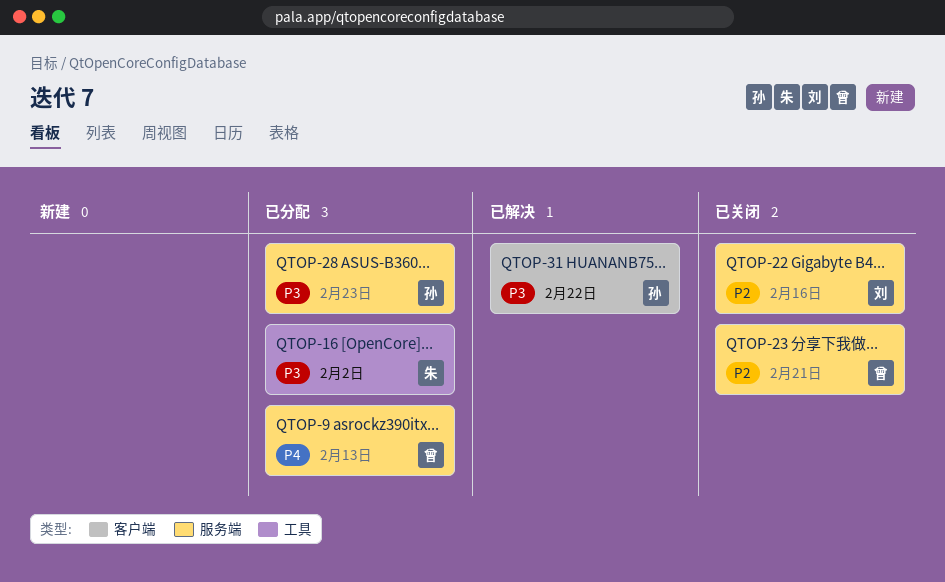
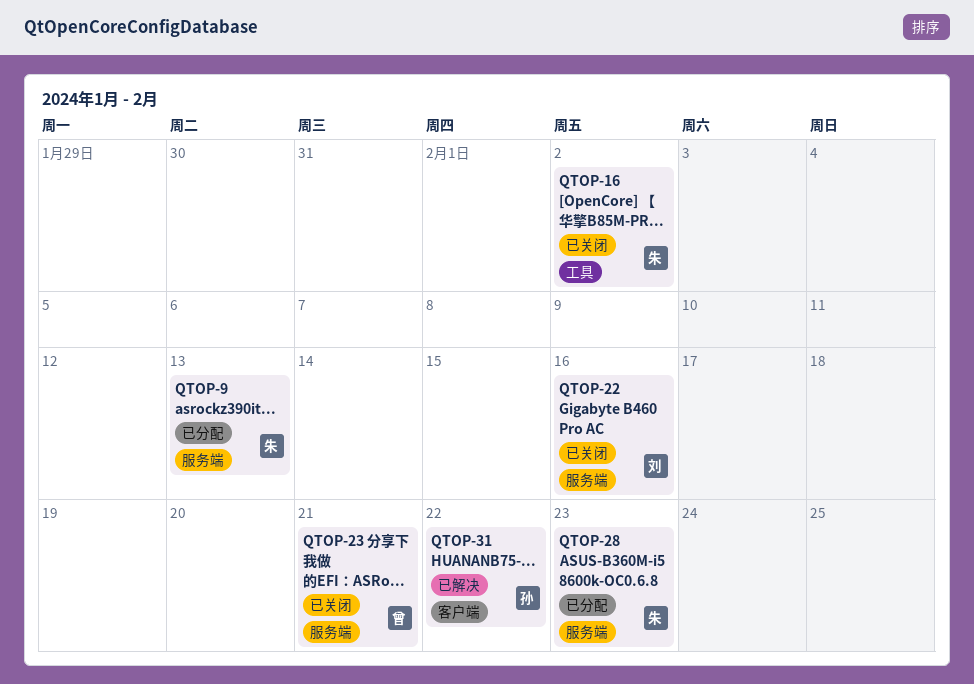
QTOP-9, owner: 曾 -> 朱
QTOP-16, status: 已分配 -> 已关闭
QTOP-28, owner: 孙 -> 朱

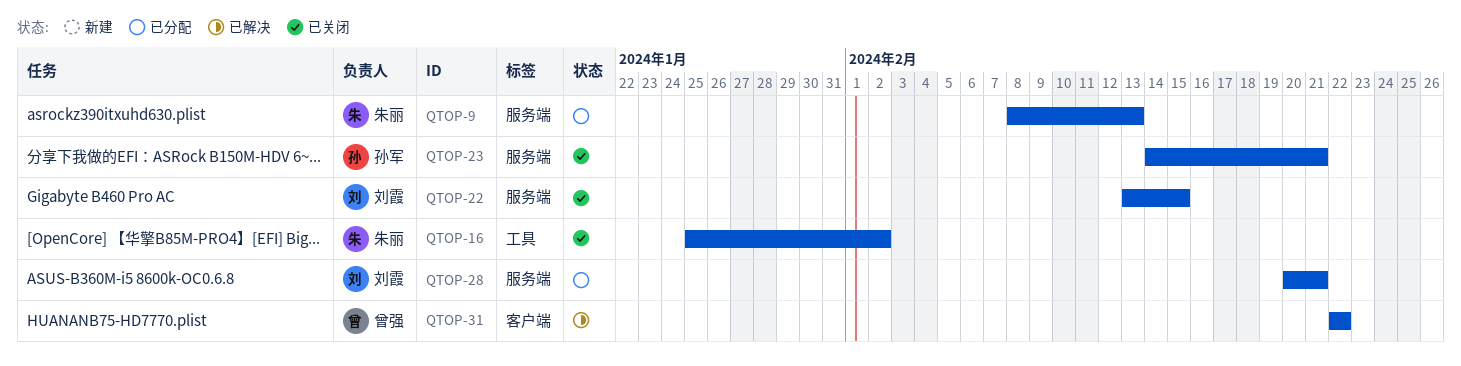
QTOP-22, due: Feb 16 -> Feb 15
QTOP-23, owner: 曾强 -> 孙军
QTOP-28, owner: 朱丽 -> 刘霞
QTOP-28, due: Feb 23 -> Feb 21
QTOP-31, owner: 孙军 -> 曾强

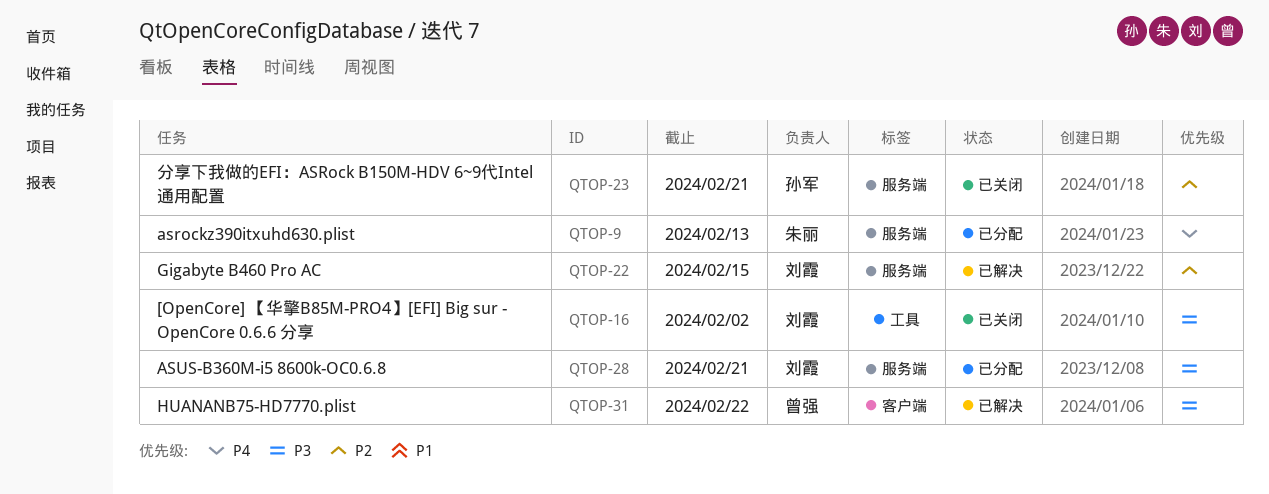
QTOP-16, owner: 朱丽 -> 刘霞
QTOP-22, status: 已关闭 -> 已解决

